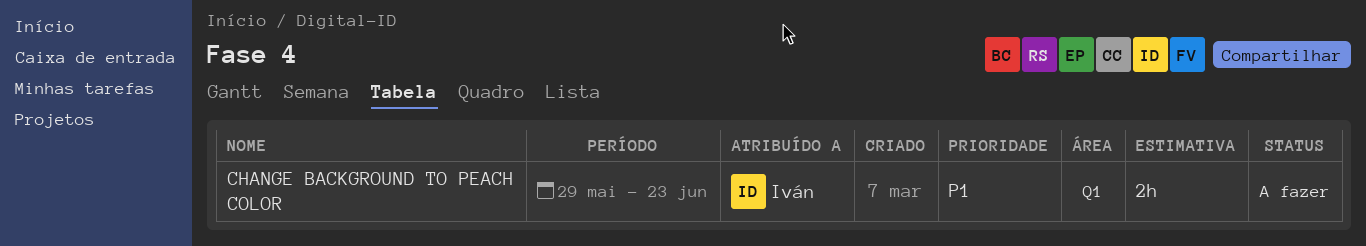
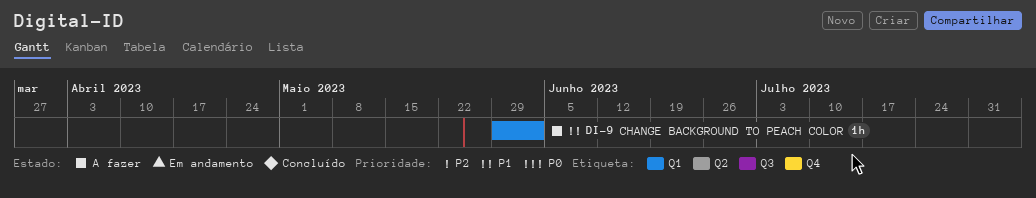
CHANGE BACKGROUND TO PEACH COLOR, estimate: 2h -> 1h
CHANGE BACKGROUND TO PEACH COLOR, due: Jun 23 -> Jun 2

